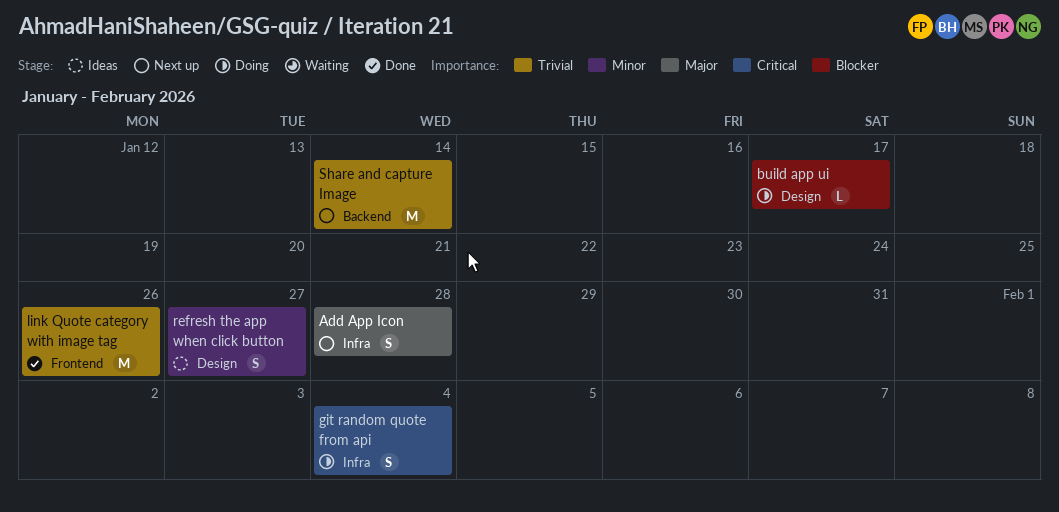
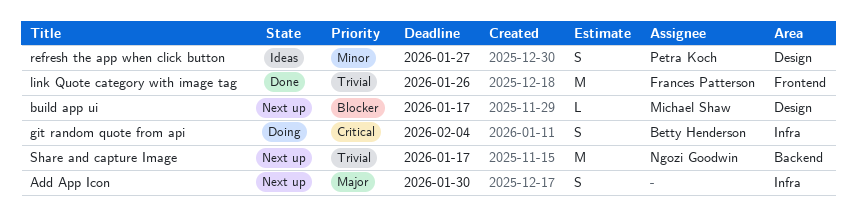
Add App Icon, due: Jan 28 -> Jan 30
build app ui, status: Doing -> Next up
Share and capture Image, due: Jan 14 -> Jan 17

